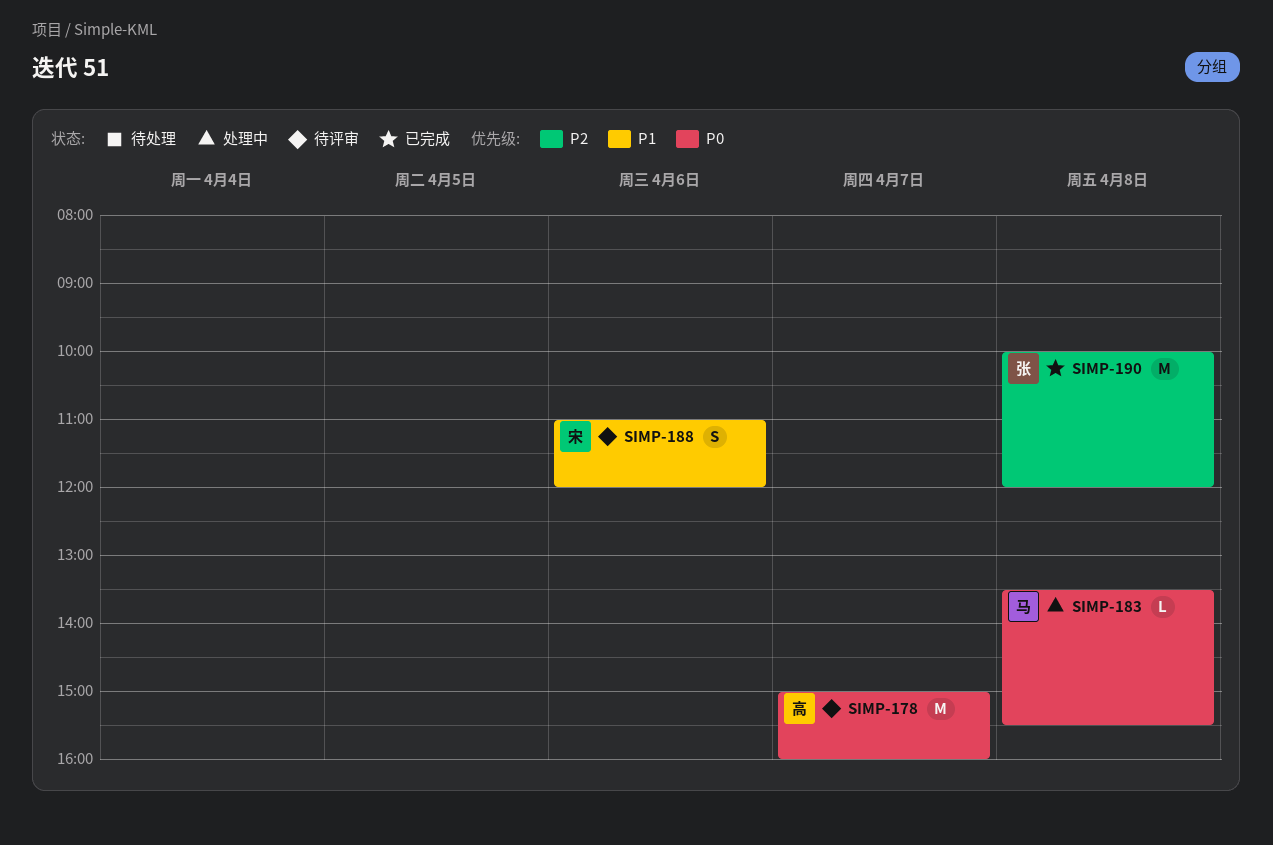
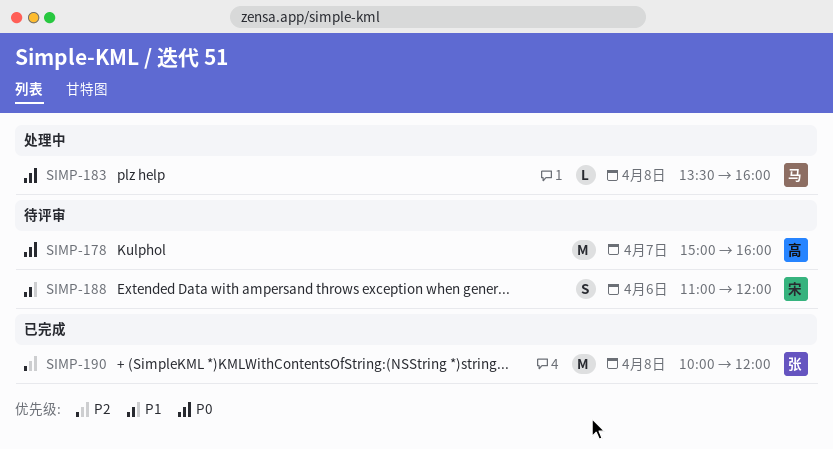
SIMP-183, ends: 15:30 -> 16:00

